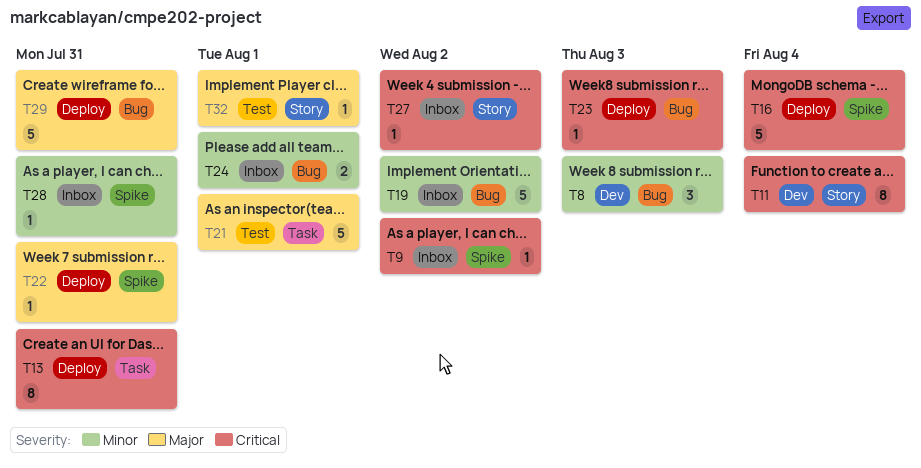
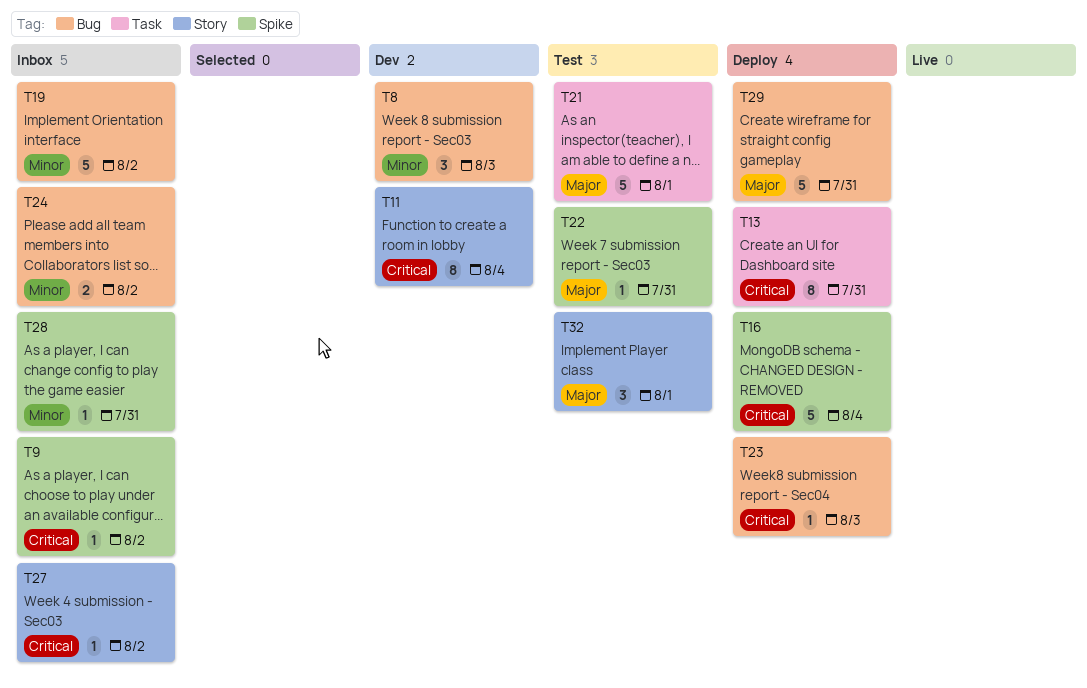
T22, status: Deploy -> Test
T24, due: Aug 1 -> Aug 2
T32, estimate: 1 -> 3

